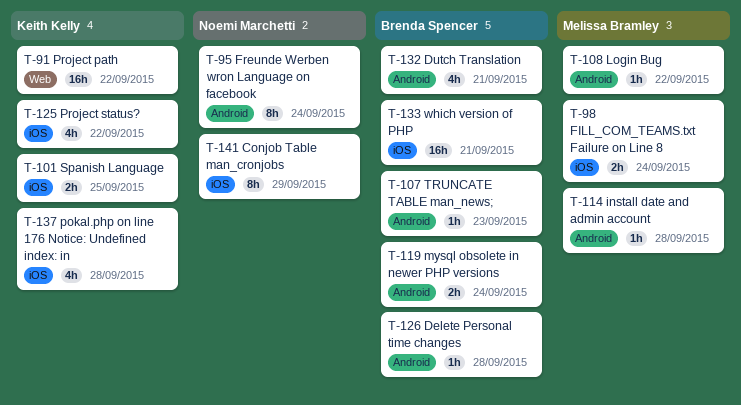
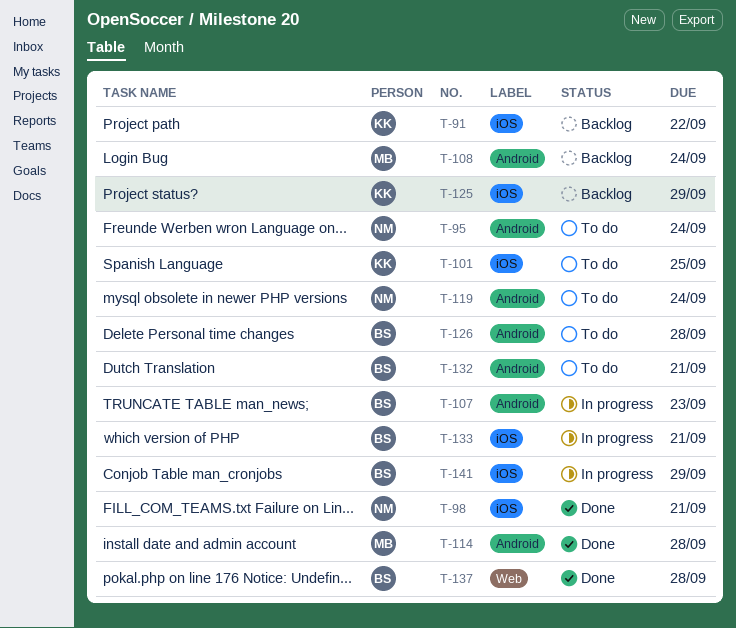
T-91, label: Web -> iOS
T-98, owner: Melissa Bramley -> Noemi Marchetti
T-98, due: Sep 24 -> Sep 21
T-108, due: Sep 22 -> Sep 24
T-119, owner: Brenda Spencer -> Noemi Marchetti
T-125, due: Sep 22 -> Sep 29
T-137, owner: Keith Kelly -> Brenda Spencer
T-137, label: iOS -> Web
T-141, owner: Noemi Marchetti -> Brenda Spencer

